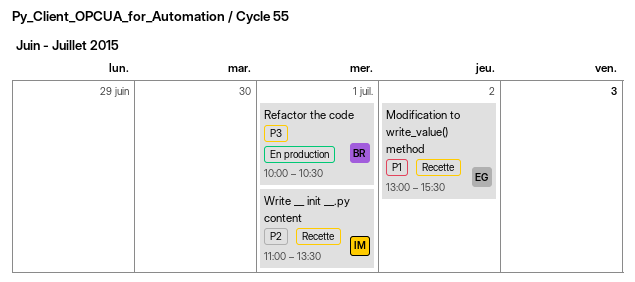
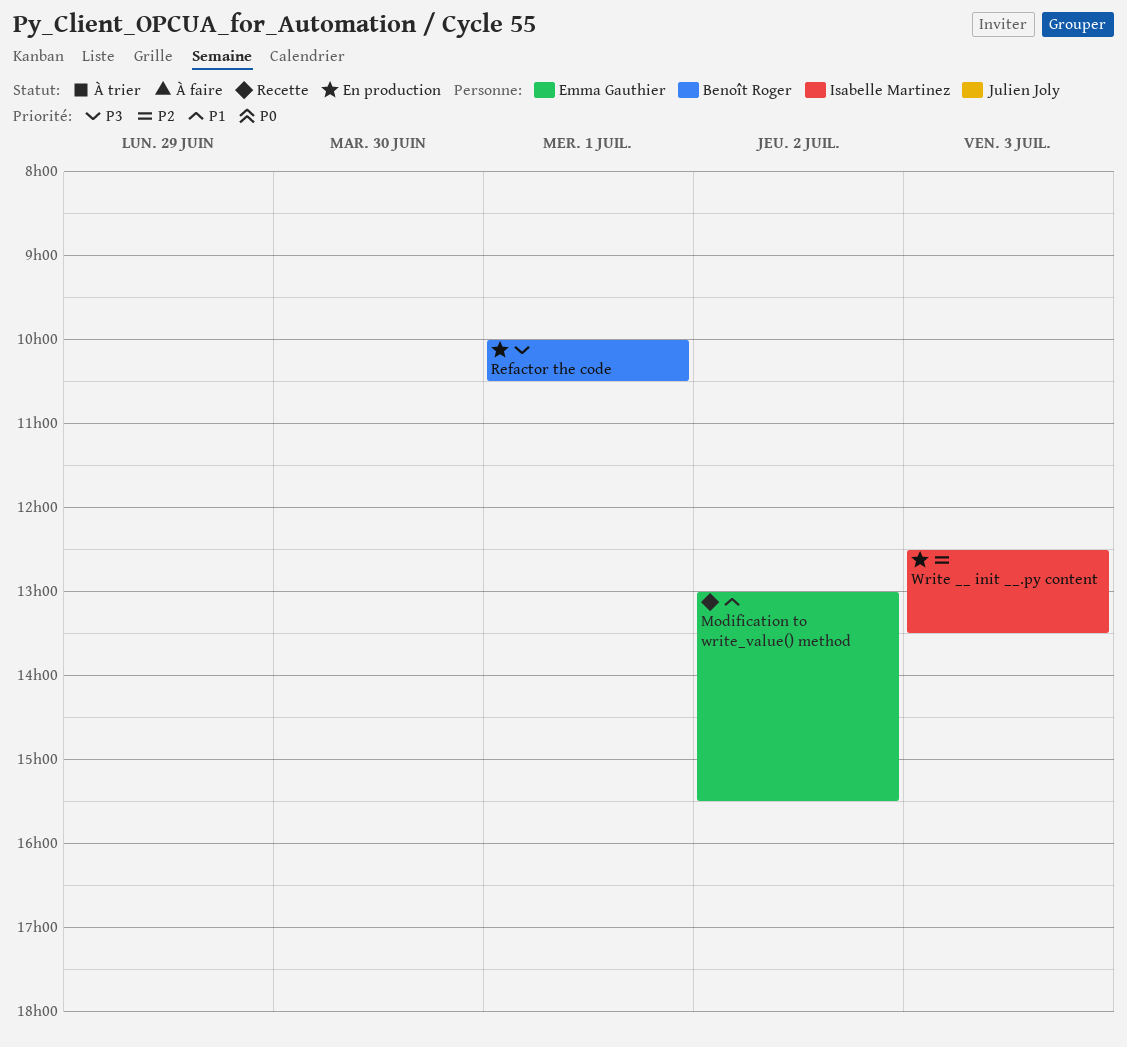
Write __ init __.py content, status: Recette -> En production
Write __ init __.py content, day: Jul 1 -> Jul 3
Write __ init __.py content, begins: 11:00 -> 12:30

